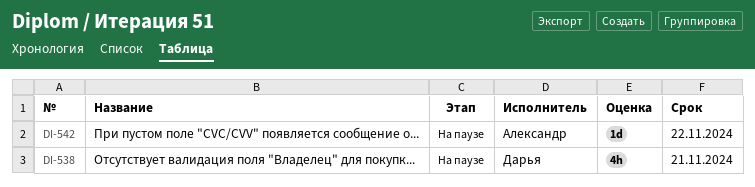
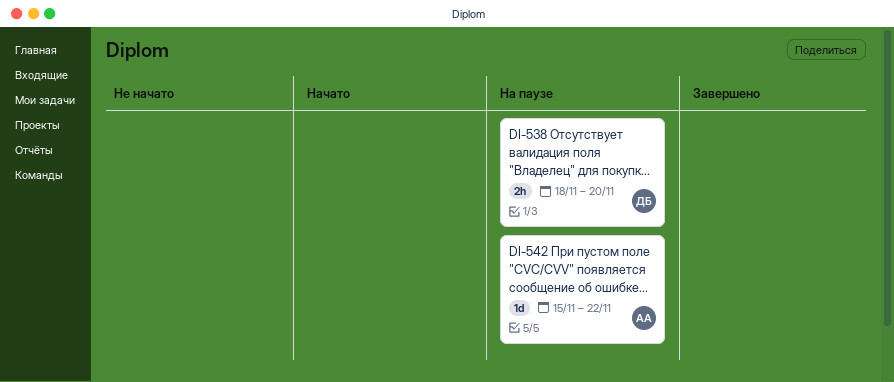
DI-538, estimate: 4h -> 2h
DI-538, due: Nov 21 -> Nov 20

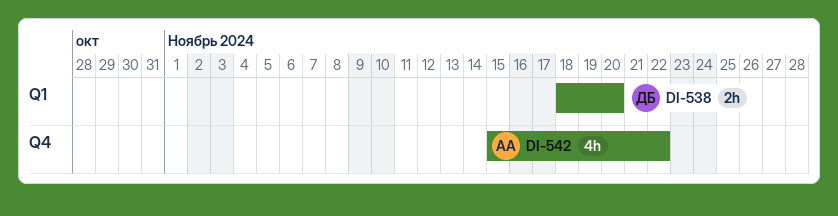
DI-542, estimate: 1d -> 4h

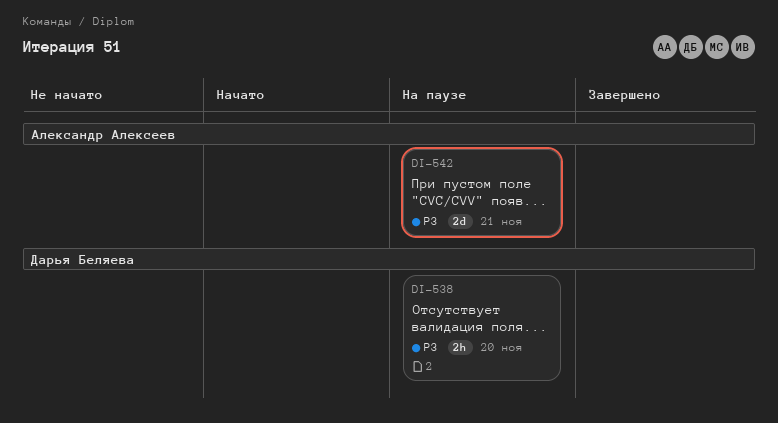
DI-542, estimate: 4h -> 2d
DI-542, due: Nov 22 -> Nov 21

